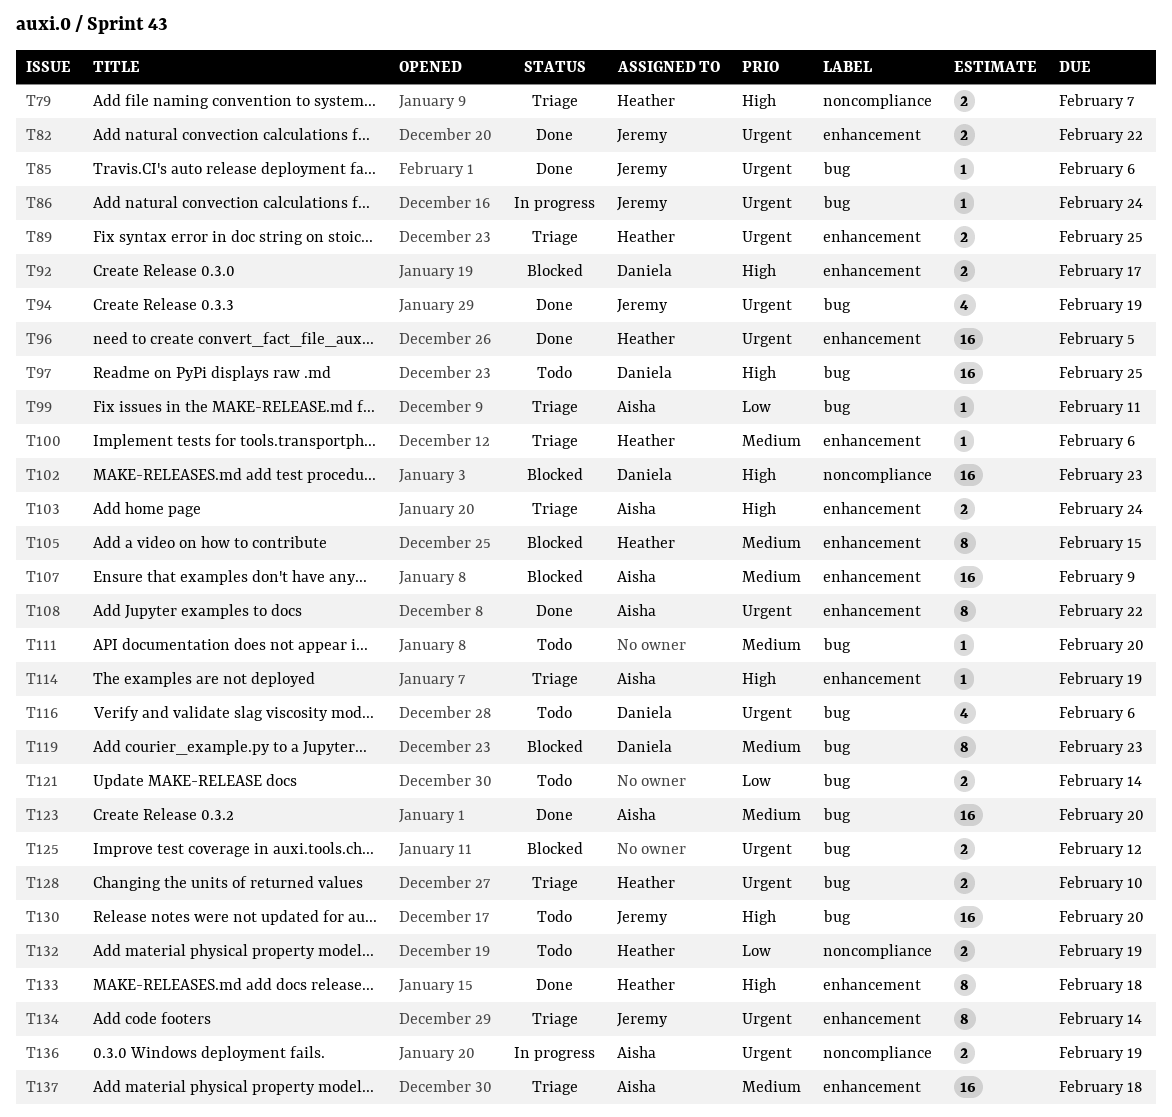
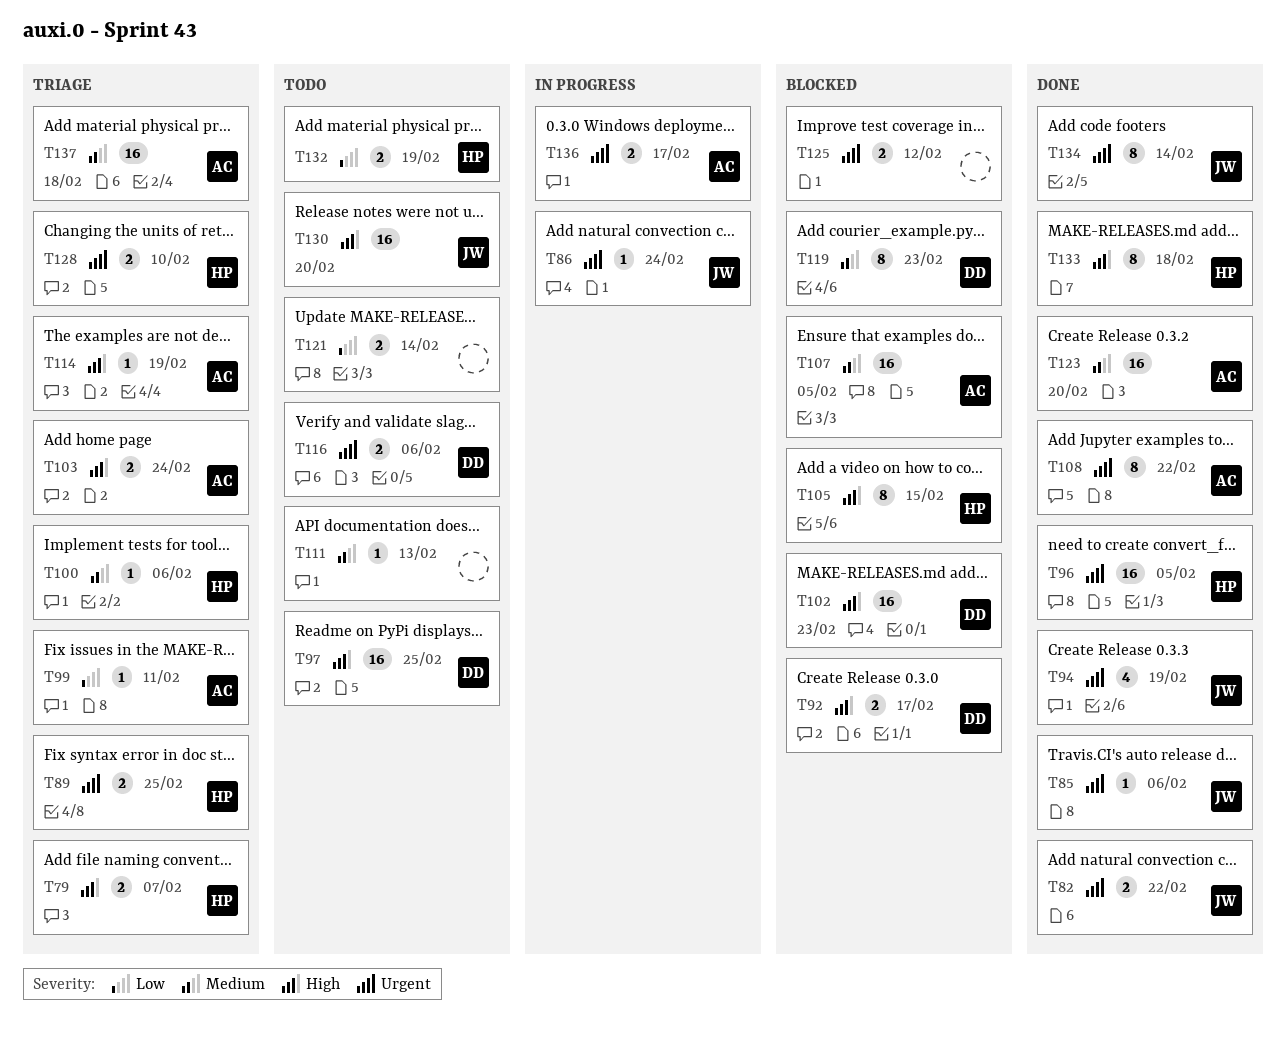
T105, priority: Medium -> High
T107, due: Feb 9 -> Feb 5
T111, due: Feb 20 -> Feb 13
T116, estimate: 4 -> 2
T134, status: Triage -> Done
T136, due: Feb 19 -> Feb 17

